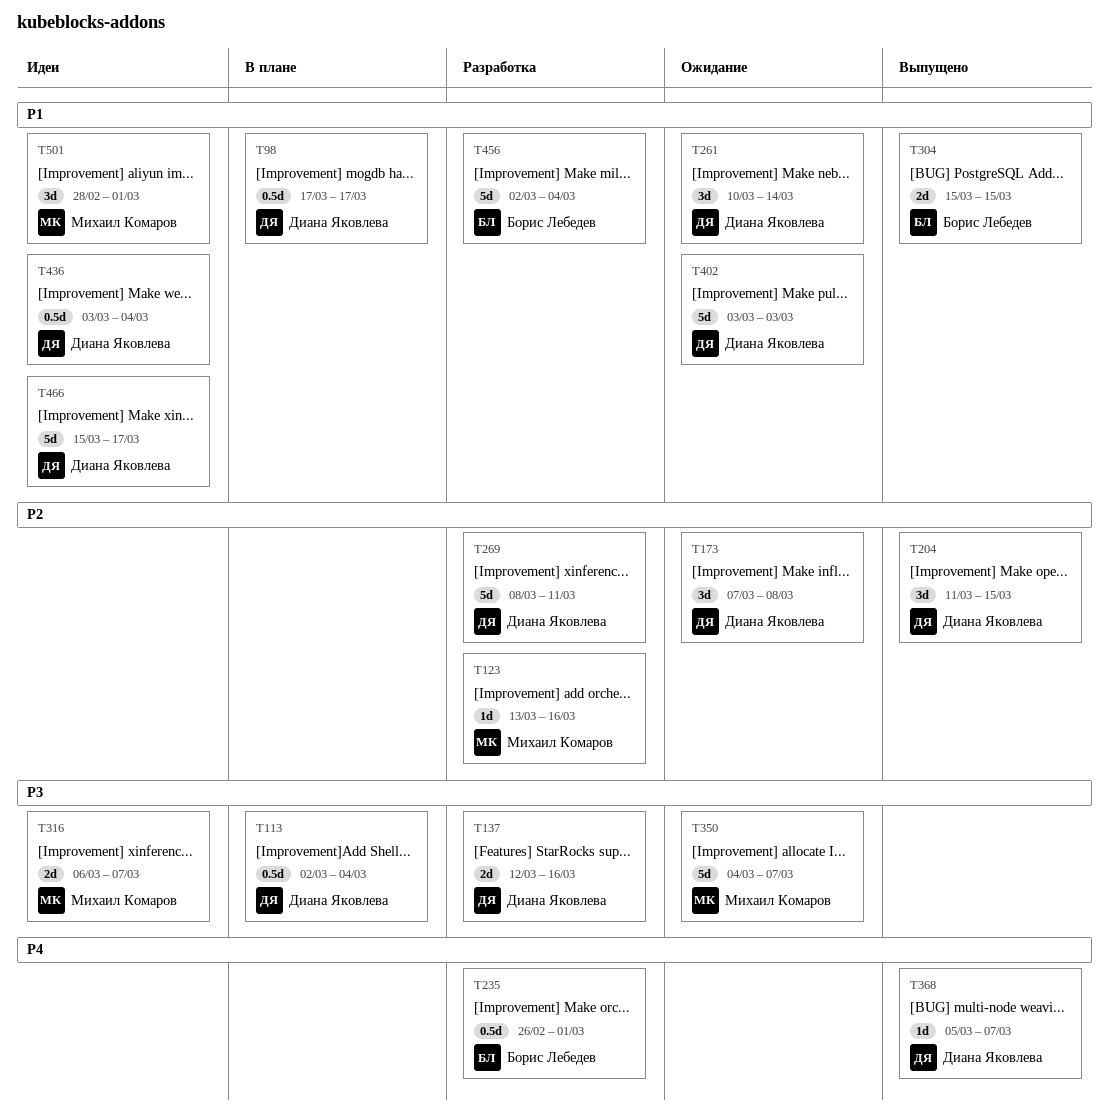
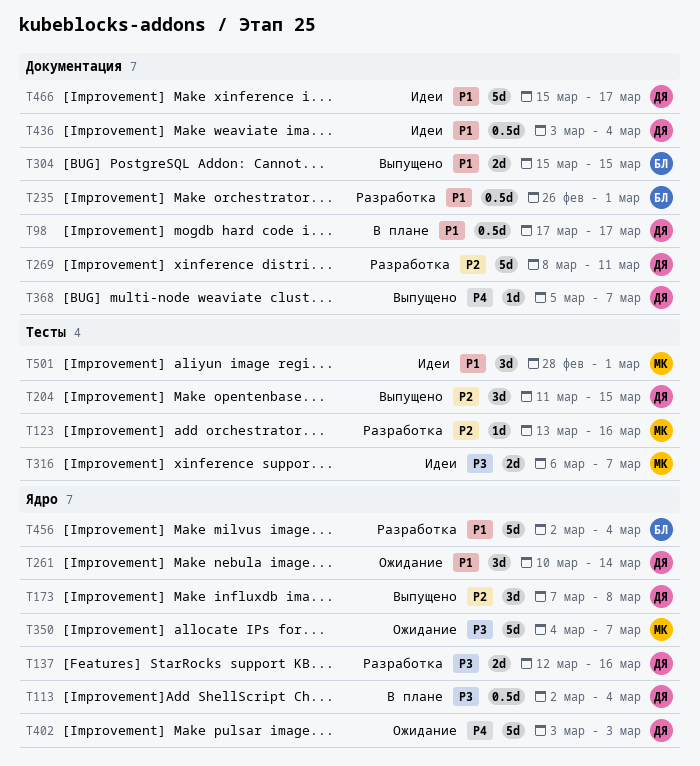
T173, status: Ожидание -> Выпущено
T235, priority: P4 -> P1
T402, priority: P1 -> P4

